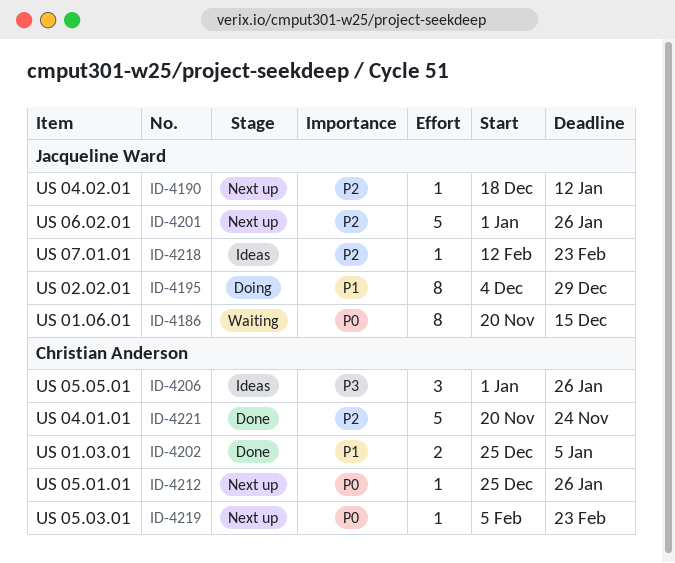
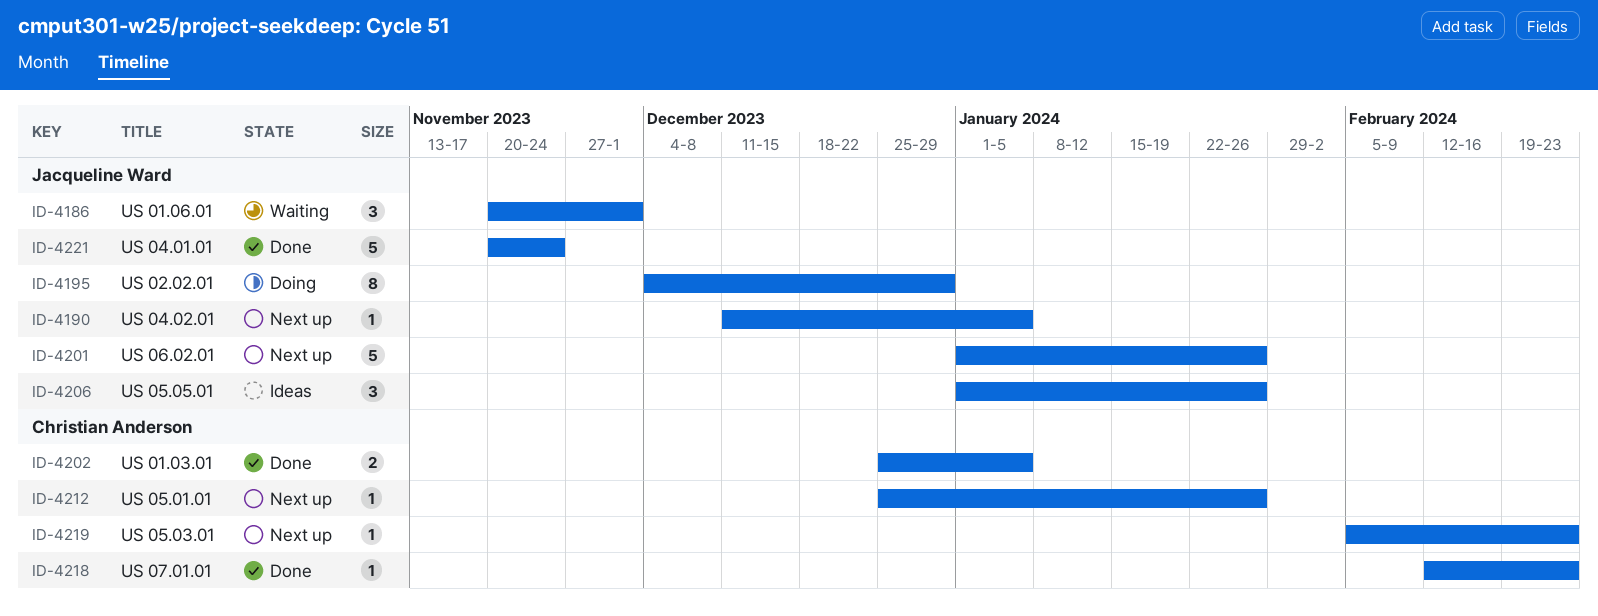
ID-4186, estimate: 8 -> 3
ID-4186, due: Dec 15 -> Dec 1
ID-4190, start: Dec 18 -> Dec 11
ID-4190, due: Jan 12 -> Jan 5
ID-4206, owner: Christian Anderson -> Jacqueline Ward
ID-4218, status: Ideas -> Done
ID-4218, owner: Jacqueline Ward -> Christian Anderson
ID-4221, owner: Christian Anderson -> Jacqueline Ward

